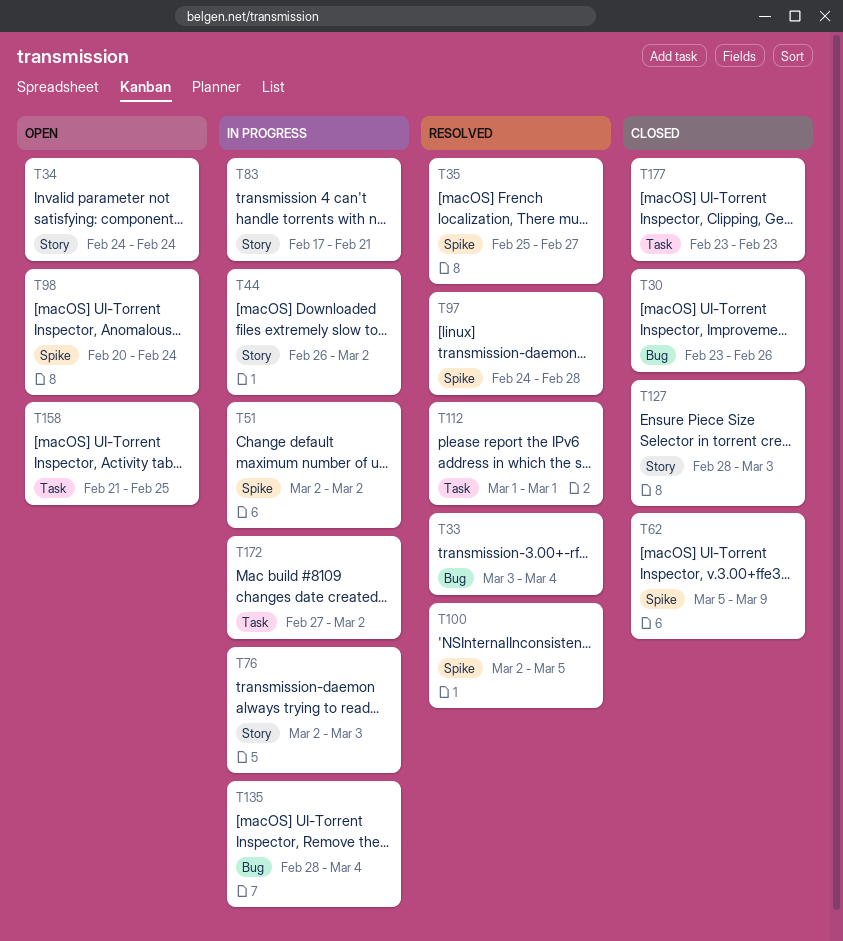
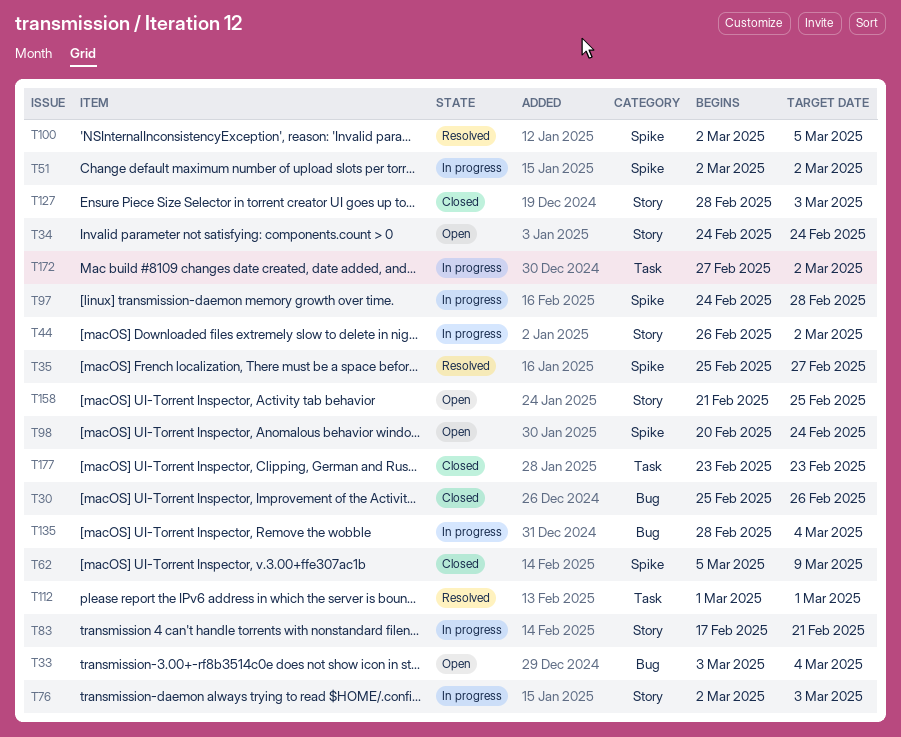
T30, start: Feb 23 -> Feb 25
T33, status: Resolved -> Open
T97, status: Resolved -> In progress
T158, label: Task -> Story

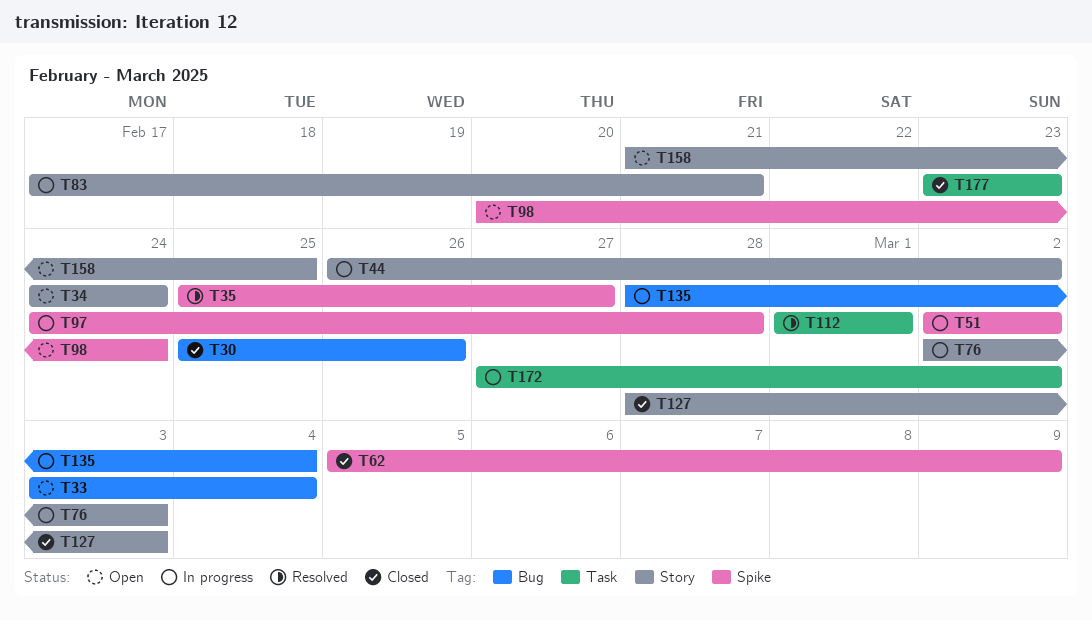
T100: present -> none

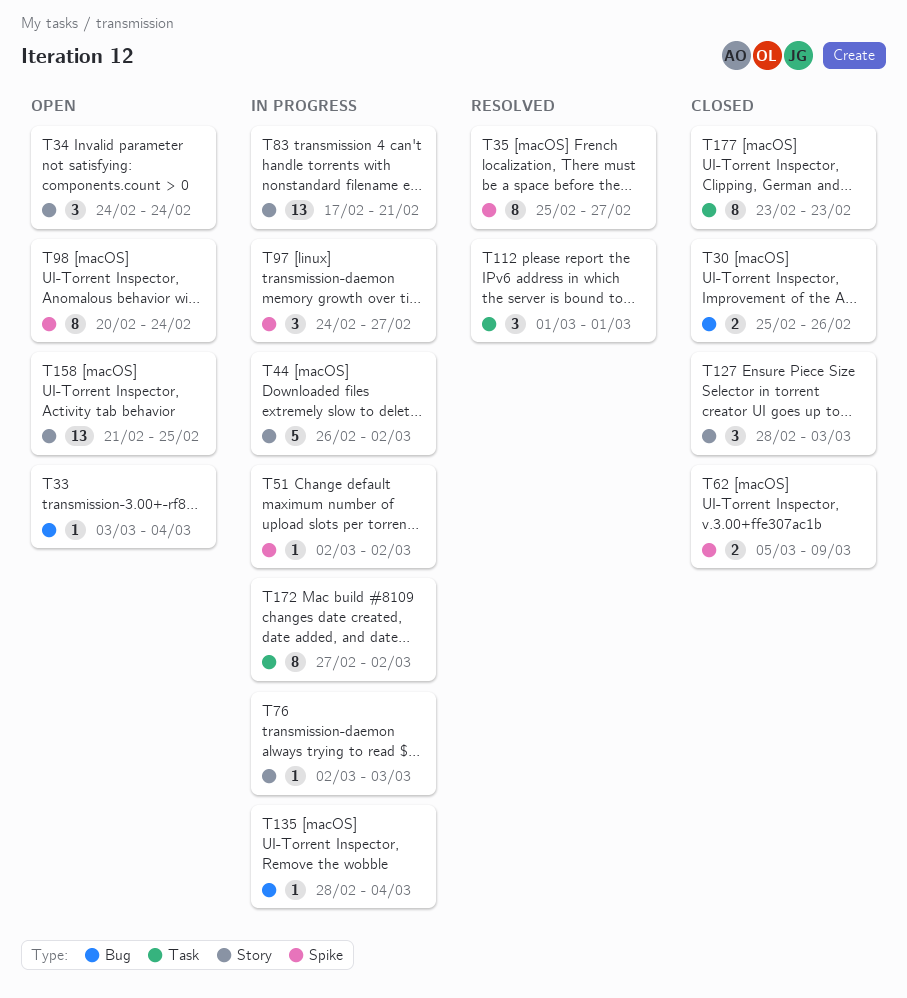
T97, due: Feb 28 -> Feb 27

